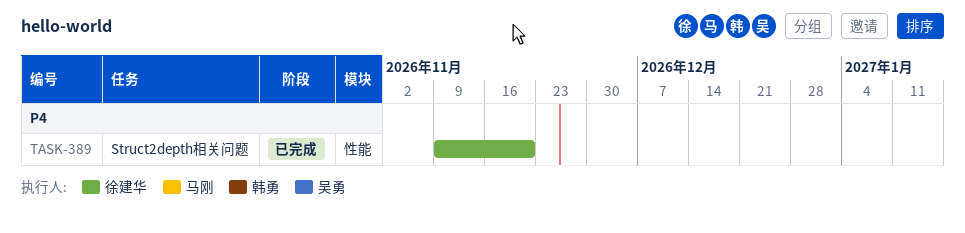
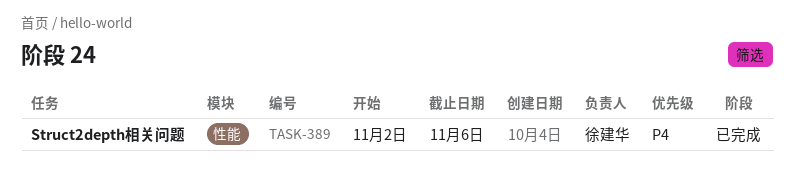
TASK-389, start: Nov 9 -> Nov 2
TASK-389, due: Nov 20 -> Nov 6

